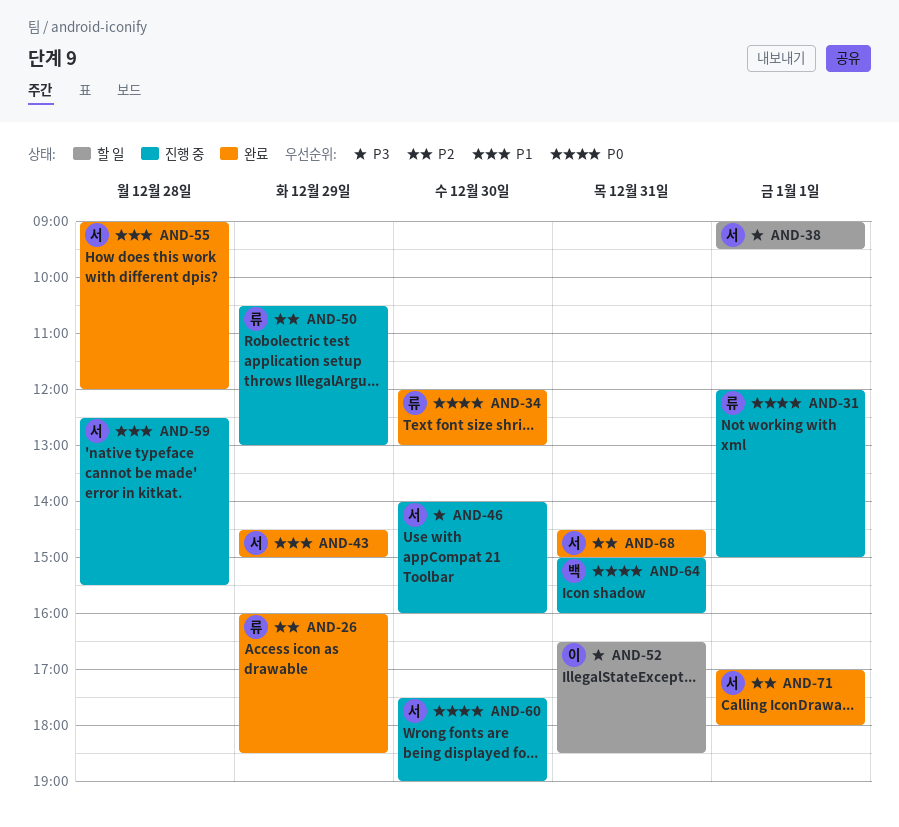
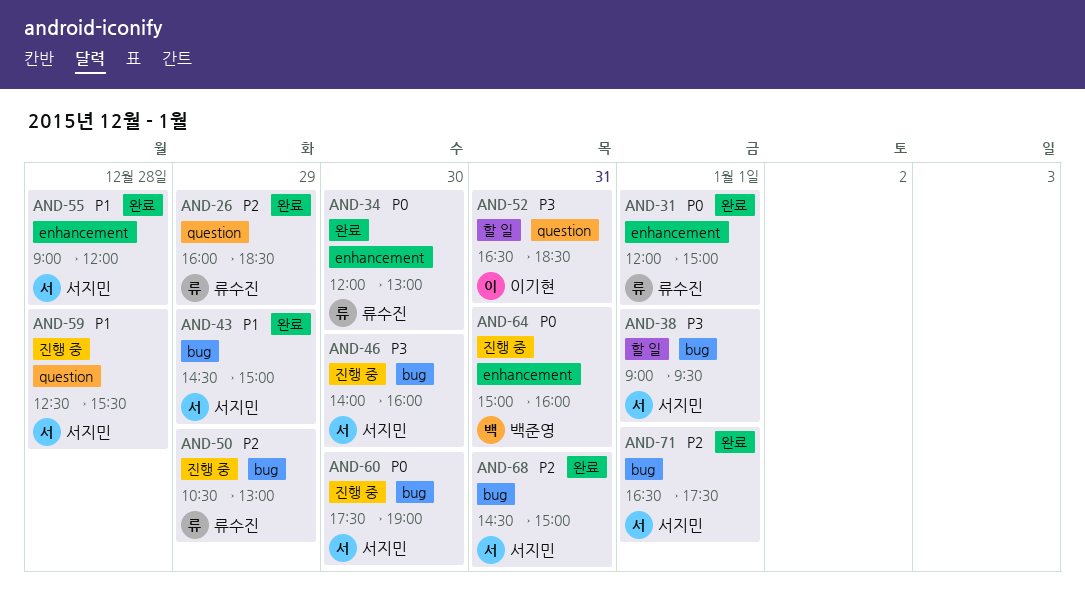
AND-31, status: 진행 중 -> 완료
AND-71, begins: 17:00 -> 16:30
AND-71, ends: 18:00 -> 17:30

